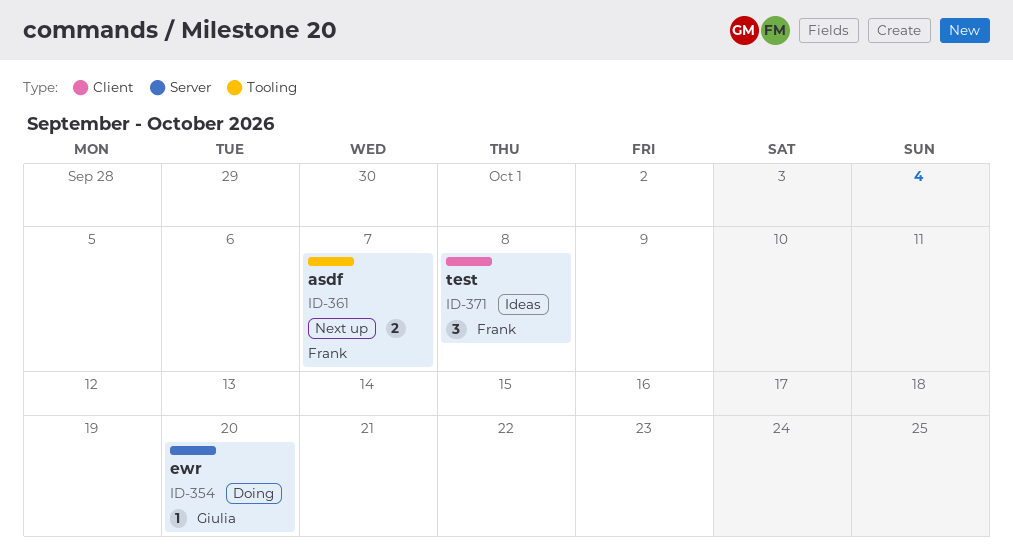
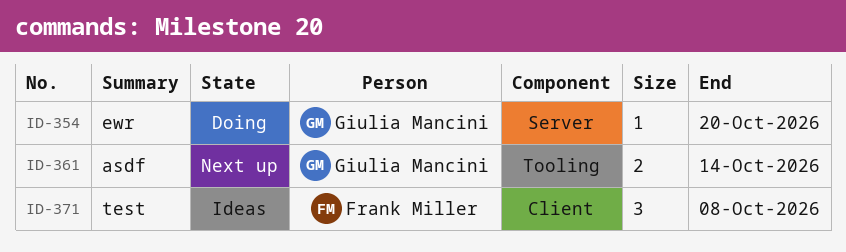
ID-361, owner: Frank Miller -> Giulia Mancini
ID-361, due: Oct 7 -> Oct 14

